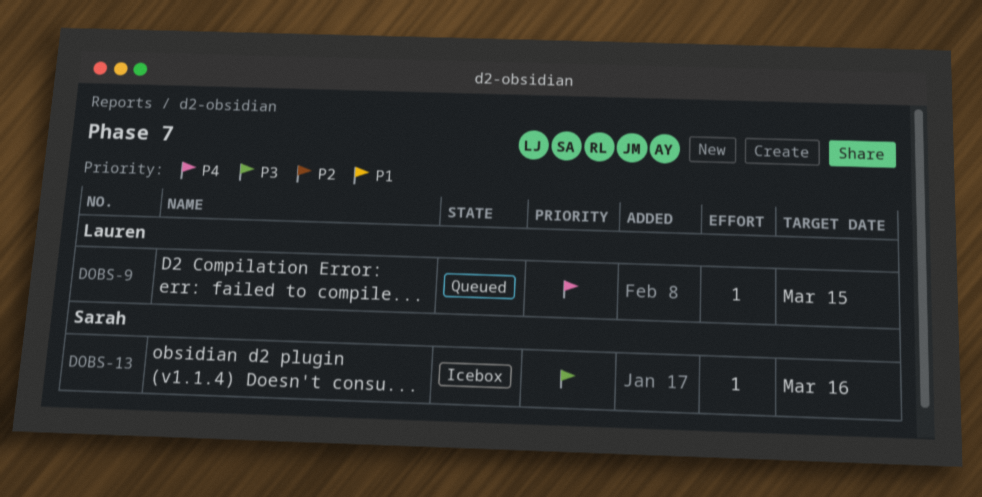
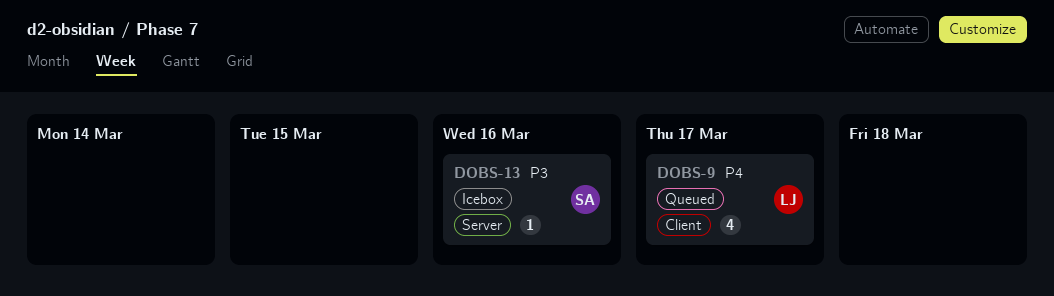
DOBS-9, estimate: 1 -> 4
DOBS-9, due: Mar 15 -> Mar 17

